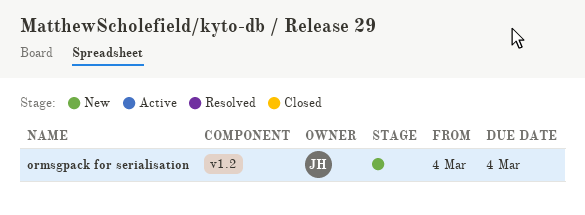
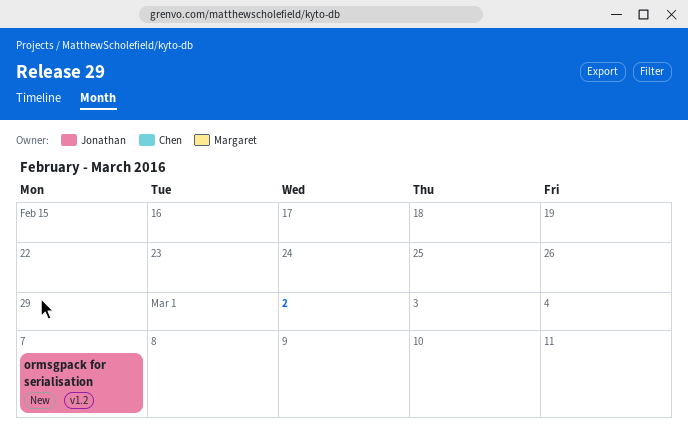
ormsgpack for serialisation, due: Mar 4 -> Mar 7

